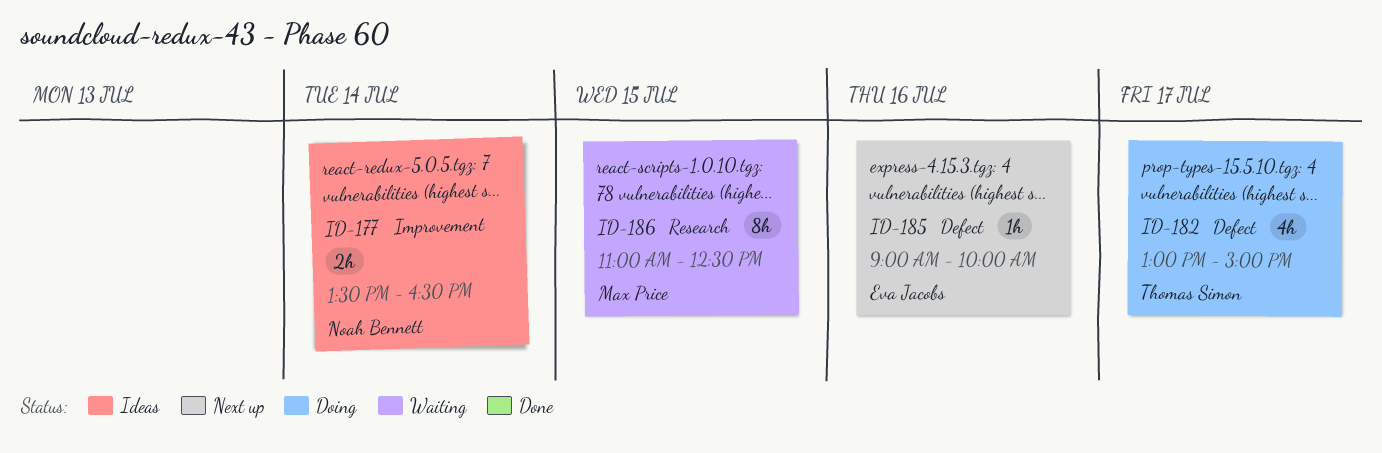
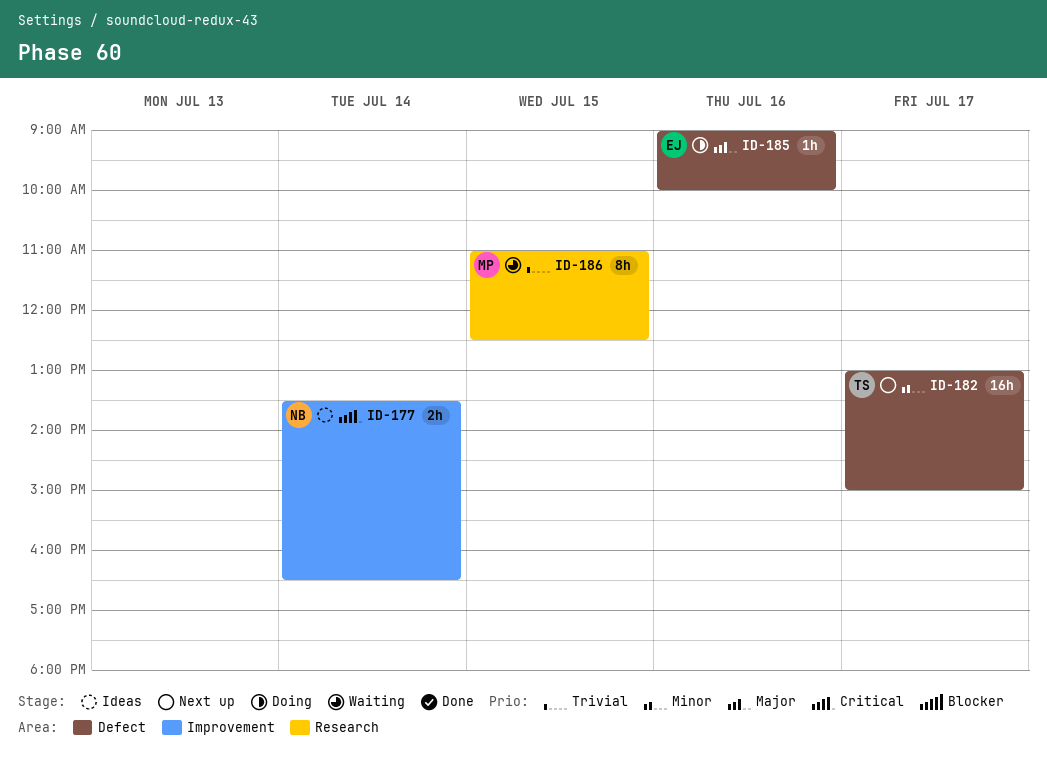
ID-182, status: Doing -> Next up
ID-182, estimate: 4h -> 16h
ID-185, status: Next up -> Doing

